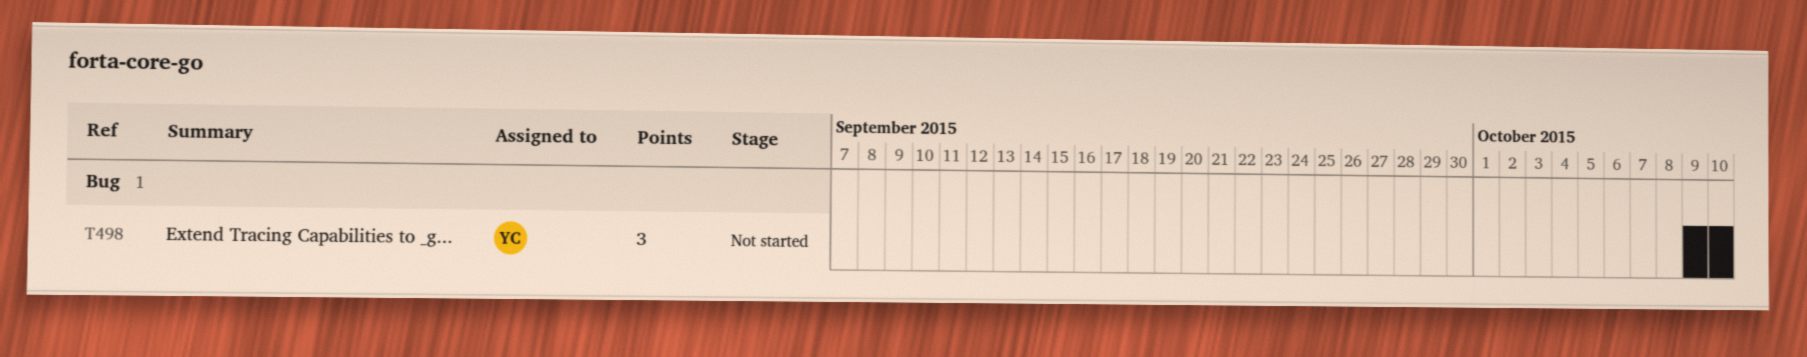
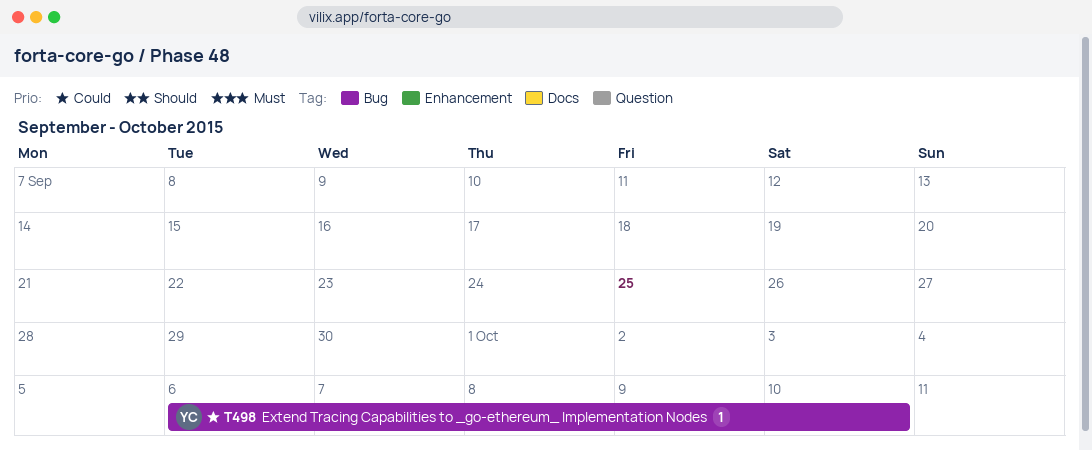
T498, estimate: 3 -> 1
T498, start: Oct 9 -> Oct 6

